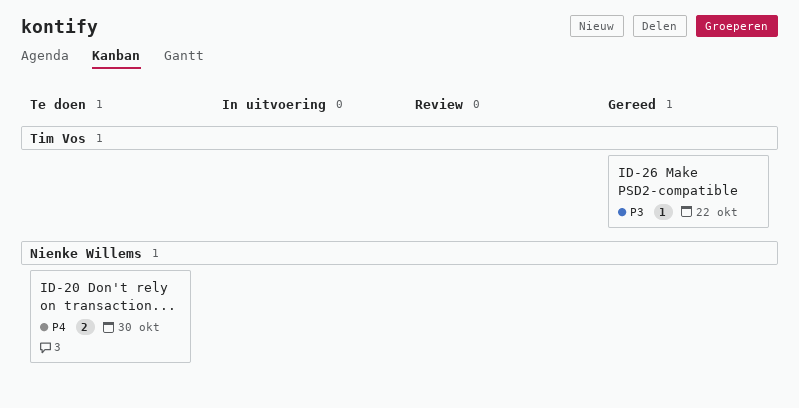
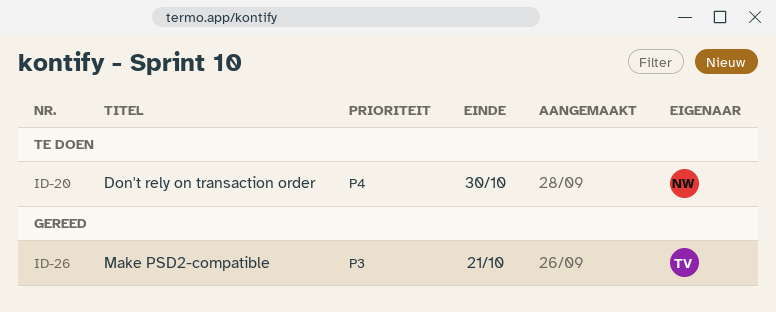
ID-26, due: Oct 22 -> Oct 21

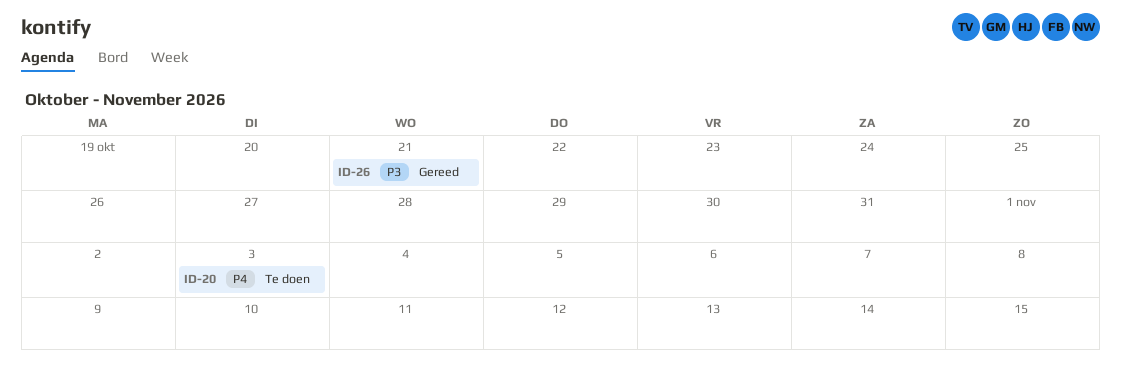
ID-20, due: Oct 30 -> Nov 3

